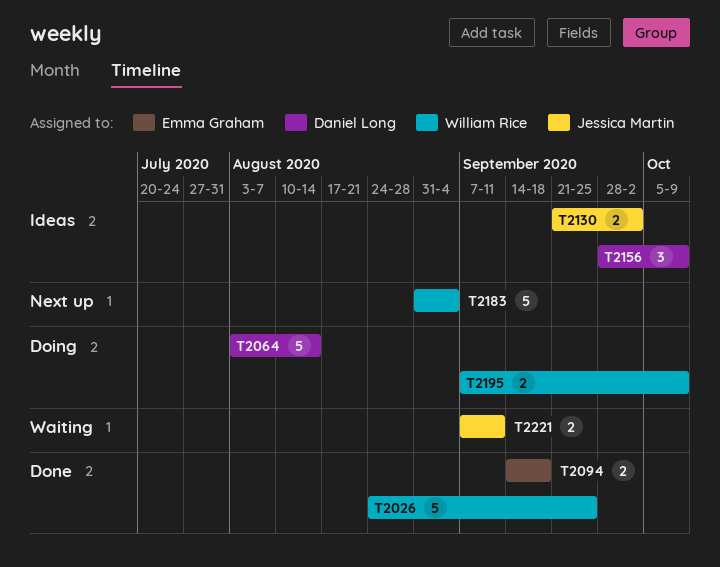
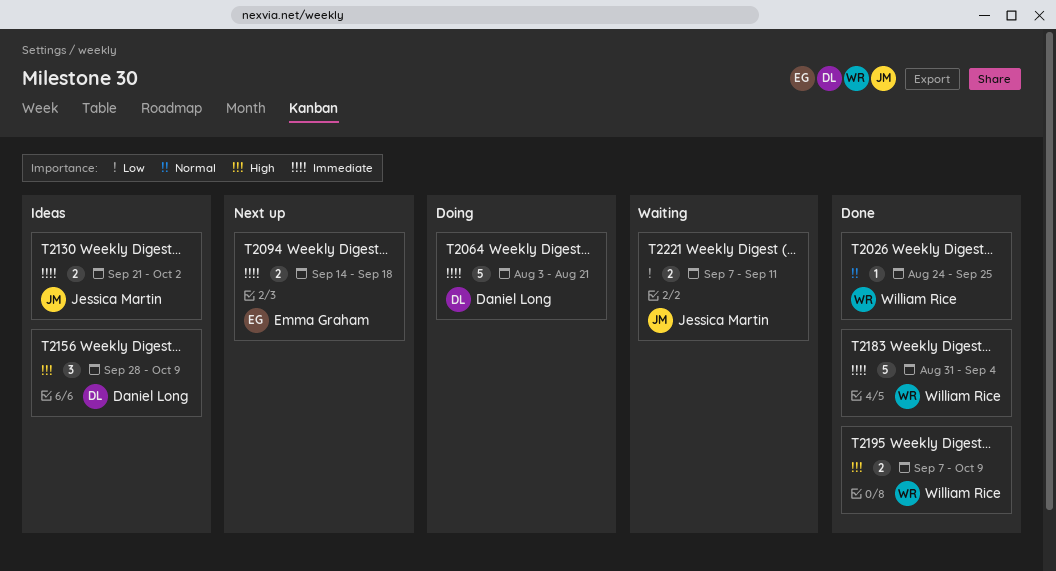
T2026, estimate: 5 -> 1
T2064, due: Aug 14 -> Aug 21
T2094, status: Done -> Next up
T2183, status: Next up -> Done
T2195, status: Doing -> Done

